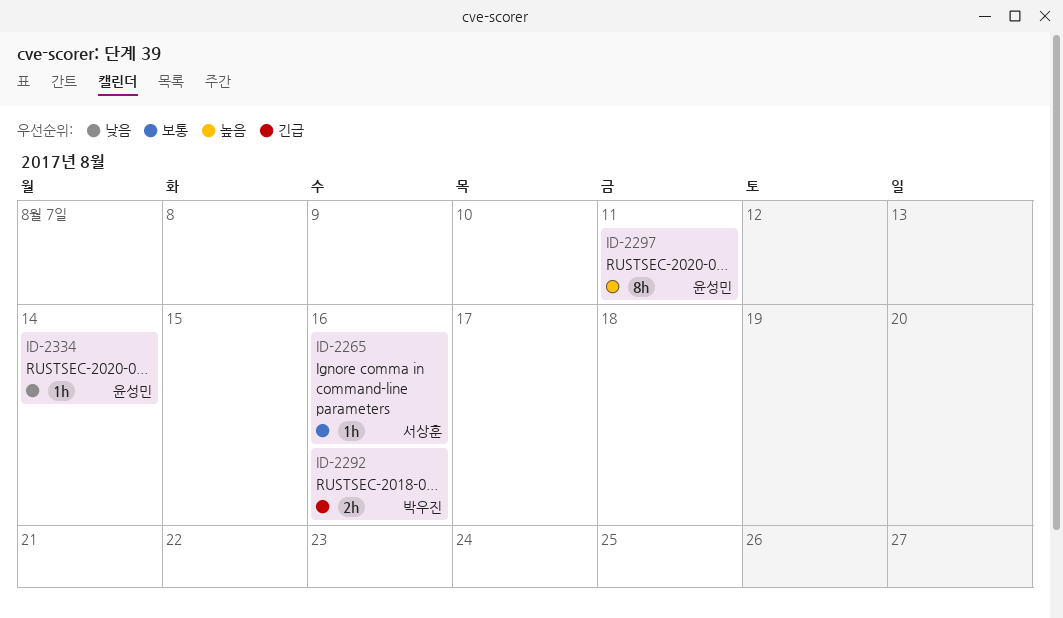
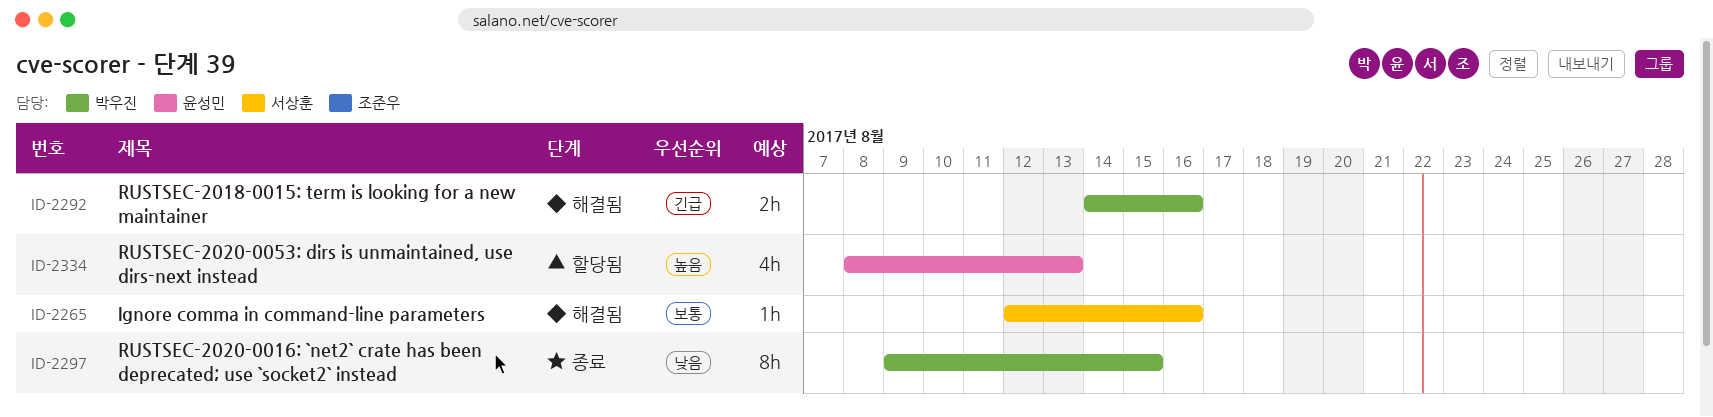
ID-2297, owner: 윤성민 -> 박우진
ID-2297, priority: 높음 -> 낮음
ID-2297, due: Aug 11 -> Aug 15
ID-2334, priority: 낮음 -> 높음
ID-2334, estimate: 1h -> 4h
ID-2334, due: Aug 14 -> Aug 13

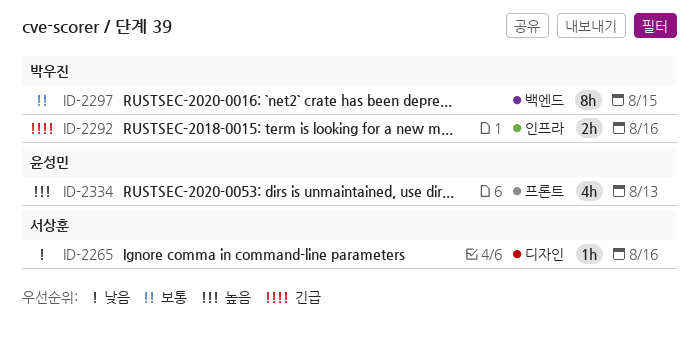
ID-2265, priority: 보통 -> 낮음
ID-2297, priority: 낮음 -> 보통

